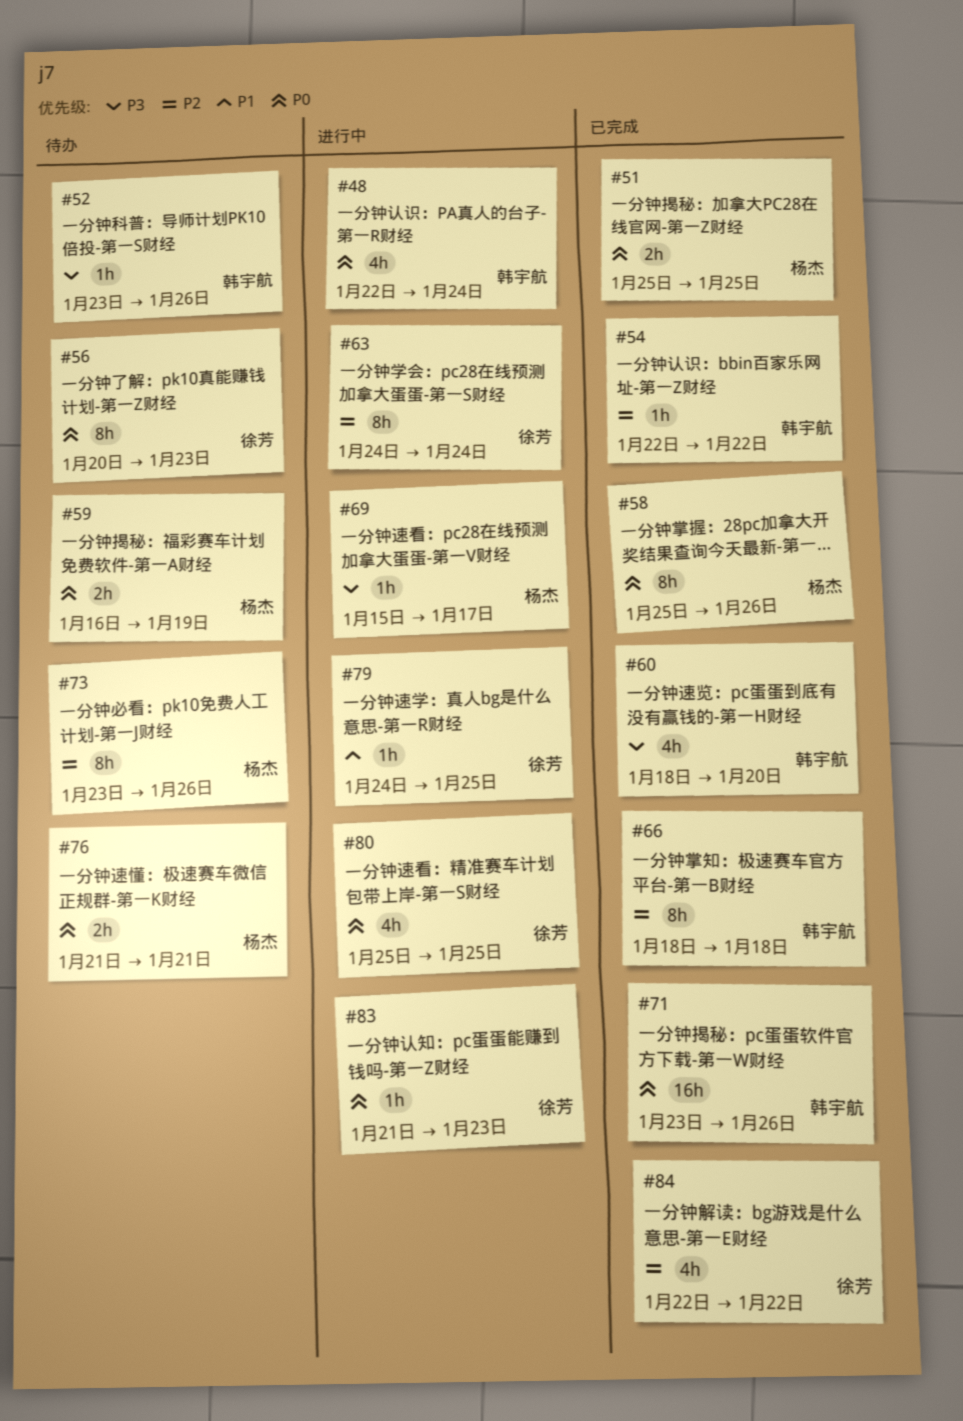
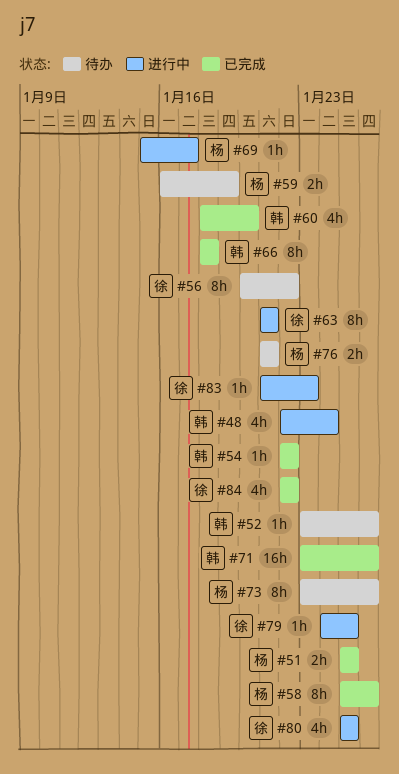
#56, due: Jan 23 -> Jan 22
#63, start: Jan 24 -> Jan 21
#63, due: Jan 24 -> Jan 21

